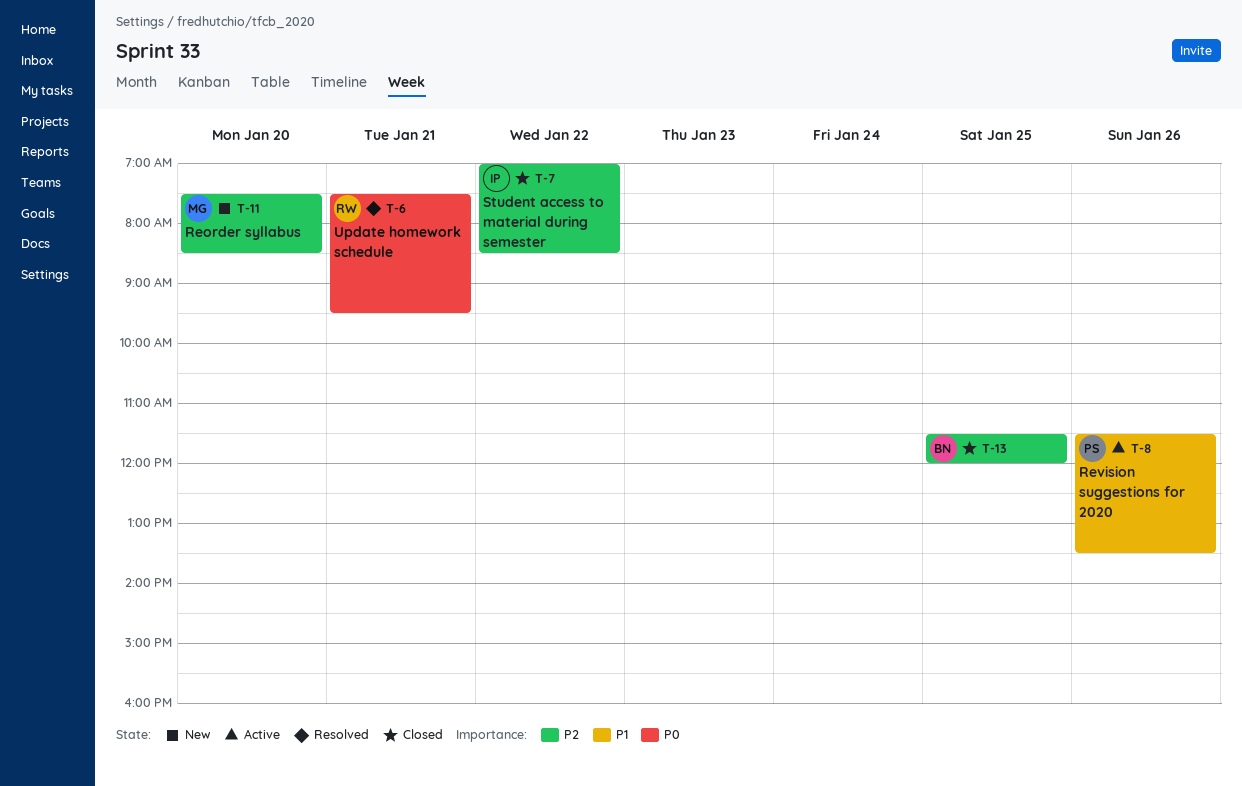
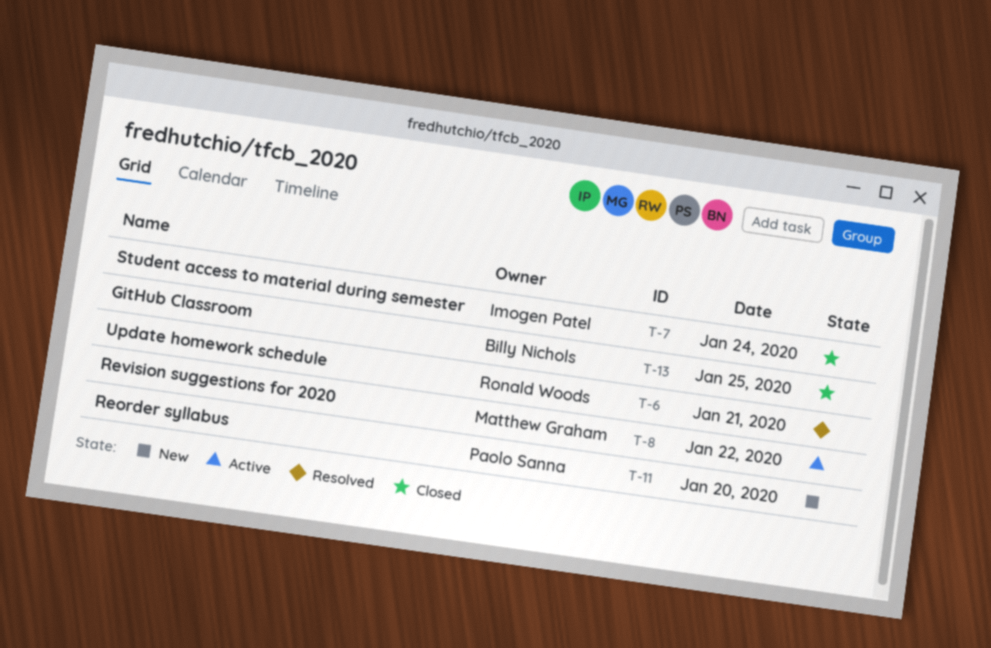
T-7, day: Jan 22 -> Jan 24
T-8, owner: Paolo Sanna -> Matthew Graham
T-8, day: Jan 26 -> Jan 22
T-11, owner: Matthew Graham -> Paolo Sanna

